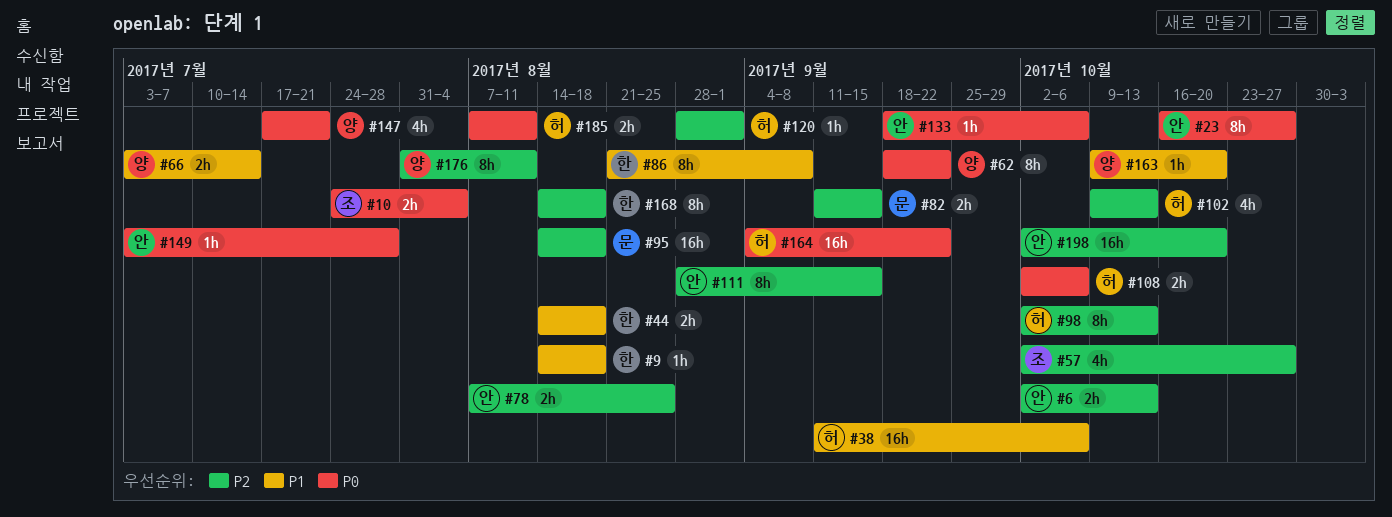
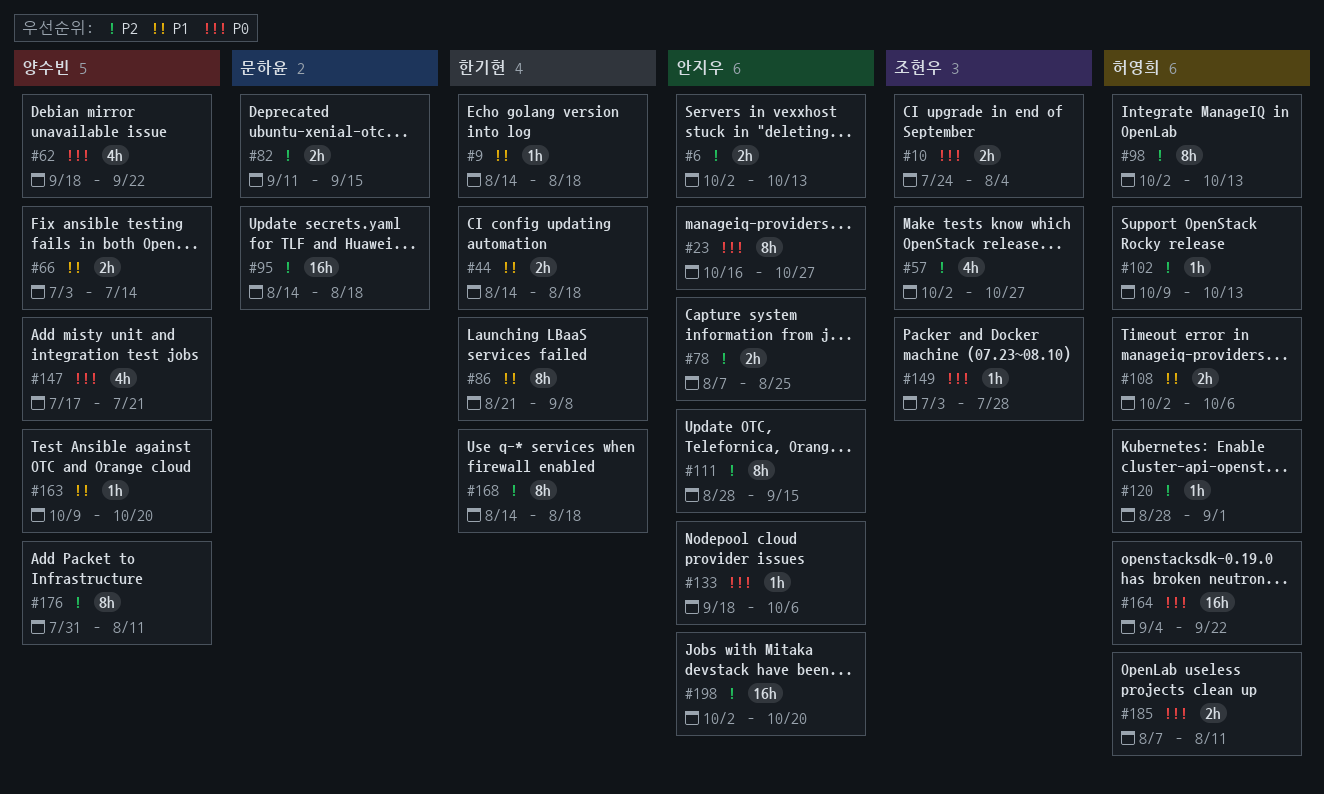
#38: present -> none
#62, estimate: 8h -> 4h
#102, estimate: 4h -> 1h
#108, priority: P0 -> P1
#149, owner: 안지우 -> 조현우

